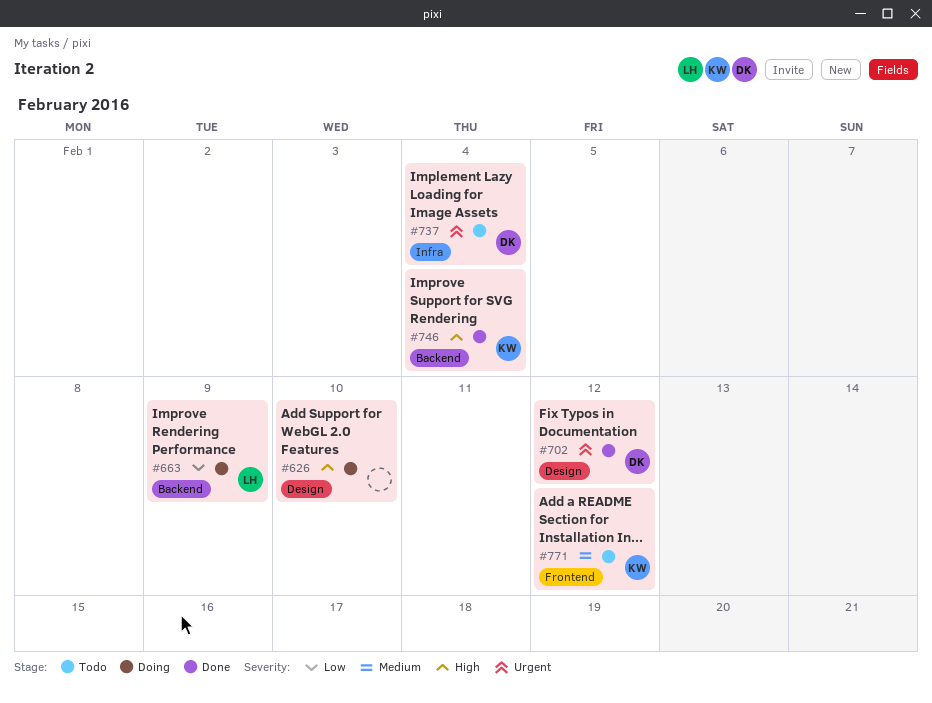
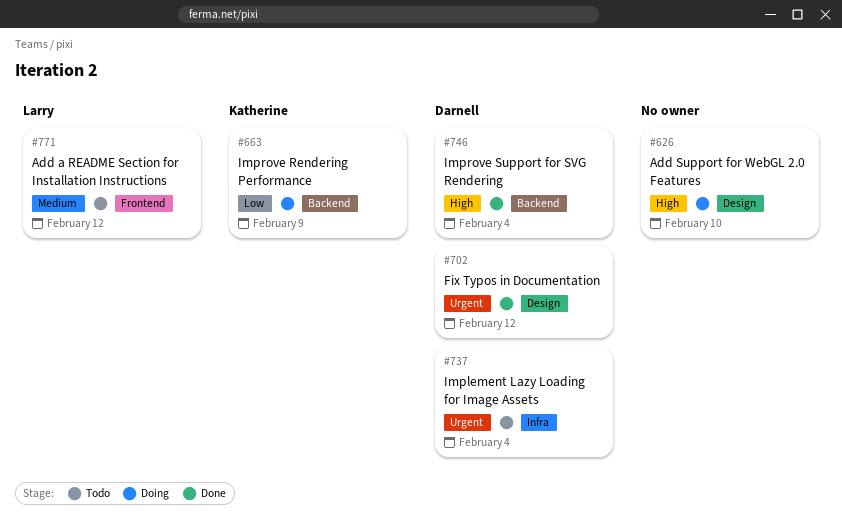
#663, owner: Larry -> Katherine
#746, owner: Katherine -> Darnell
#771, owner: Katherine -> Larry

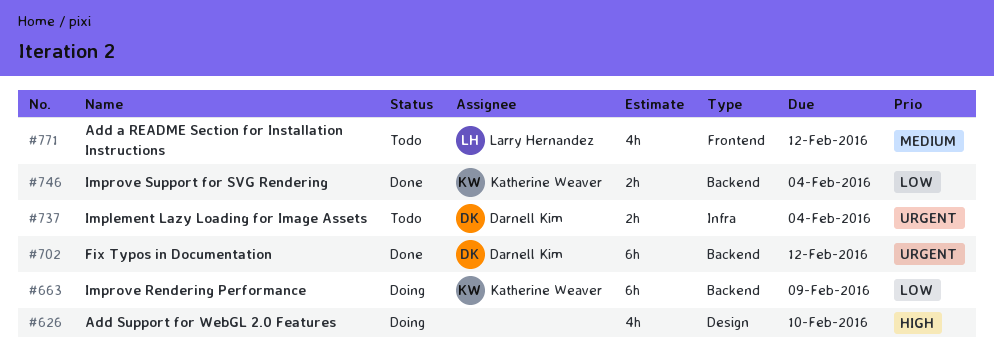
#702, label: Design -> Backend
#746, owner: Darnell Kim -> Katherine Weaver
#746, priority: High -> Low

